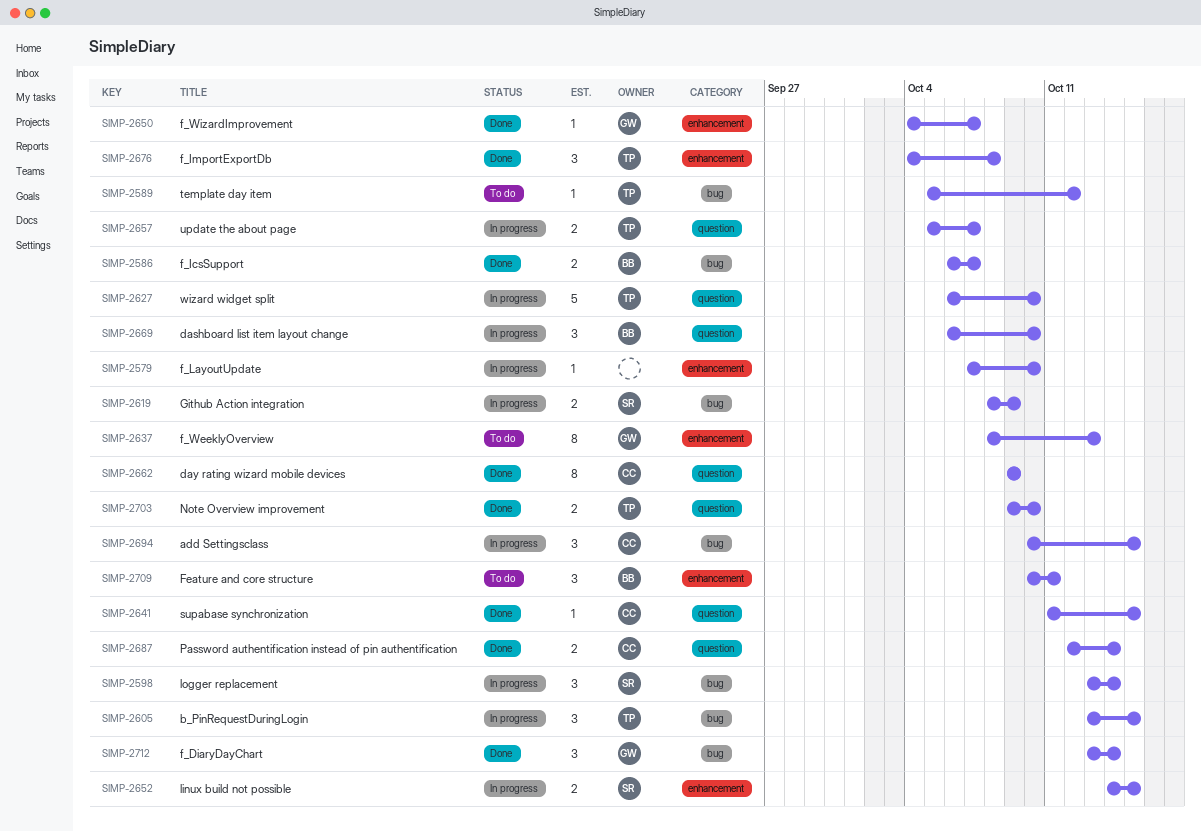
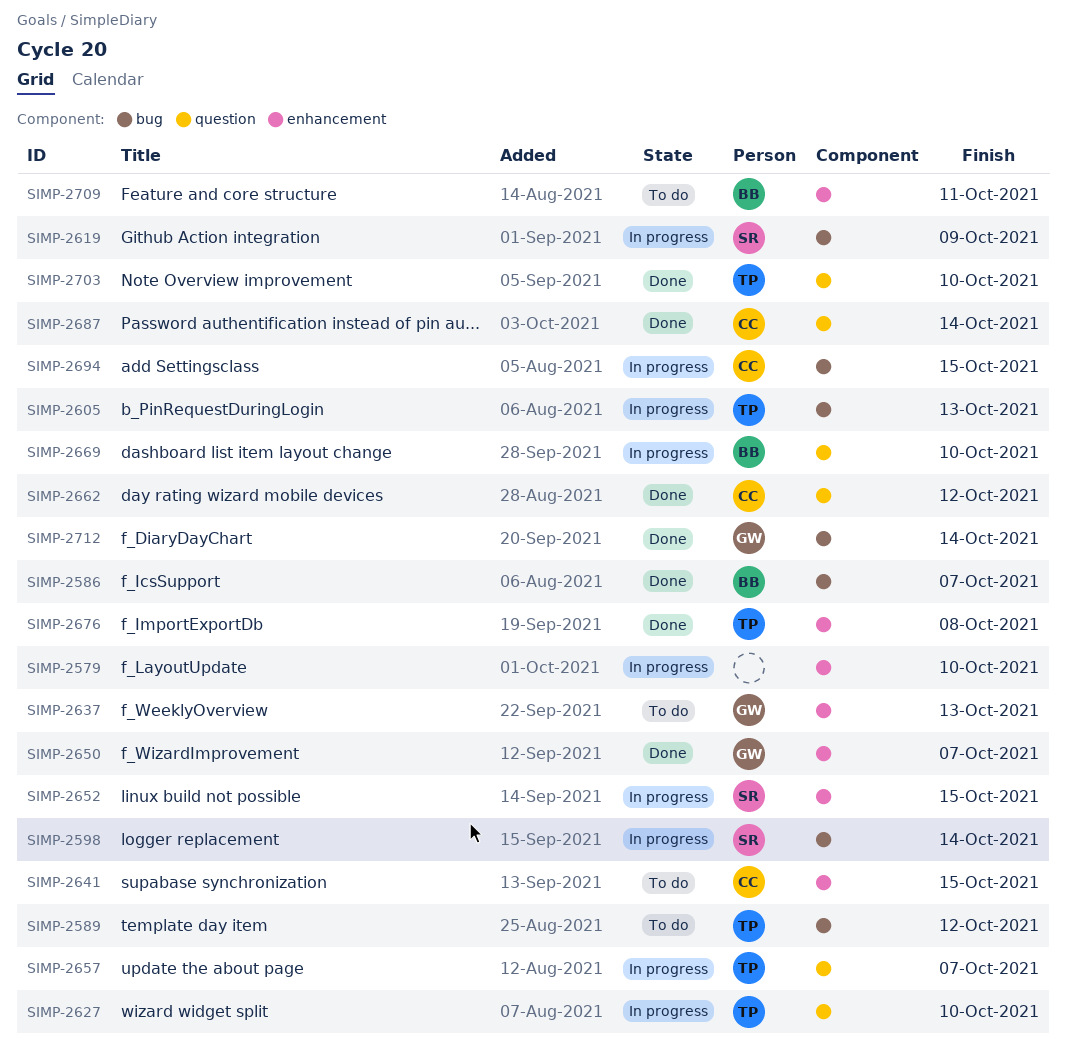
SIMP-2605, due: Oct 15 -> Oct 13
SIMP-2641, status: Done -> To do
SIMP-2641, label: question -> enhancement
SIMP-2662, due: Oct 9 -> Oct 12

